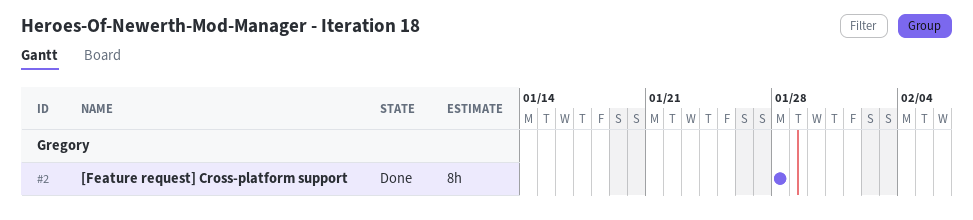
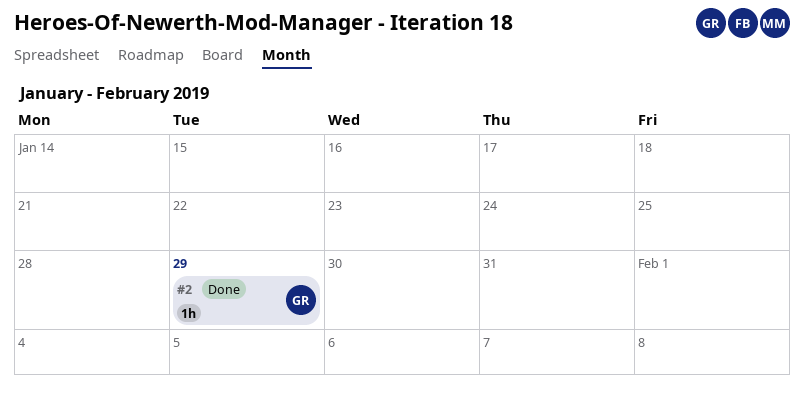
#2, estimate: 8h -> 1h
#2, due: Jan 28 -> Jan 29

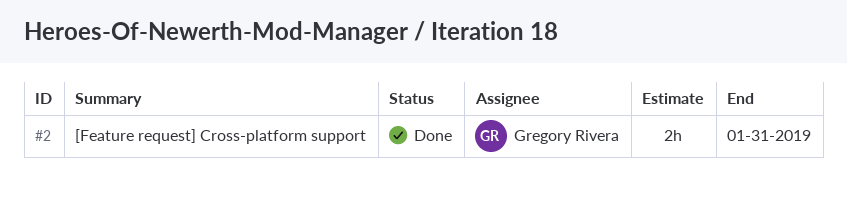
#2, estimate: 1h -> 2h
#2, due: Jan 29 -> Jan 31

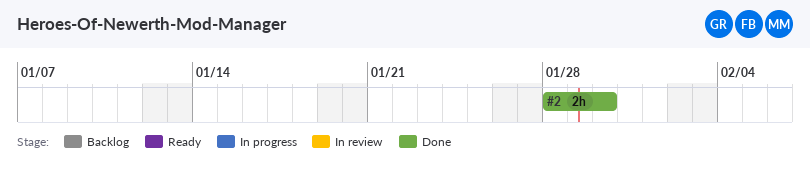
#2, due: Jan 31 -> Jan 30

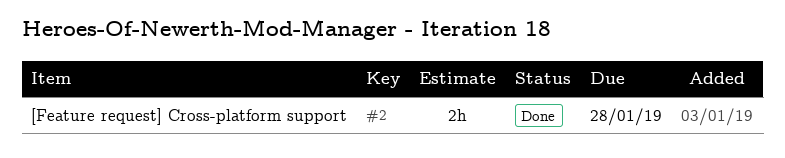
#2, due: Jan 30 -> Jan 28

